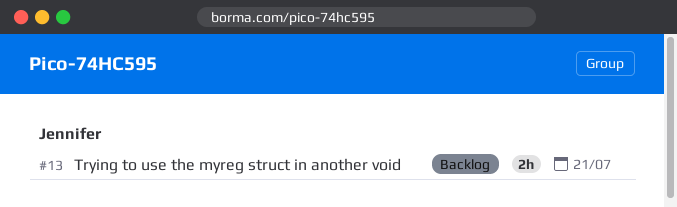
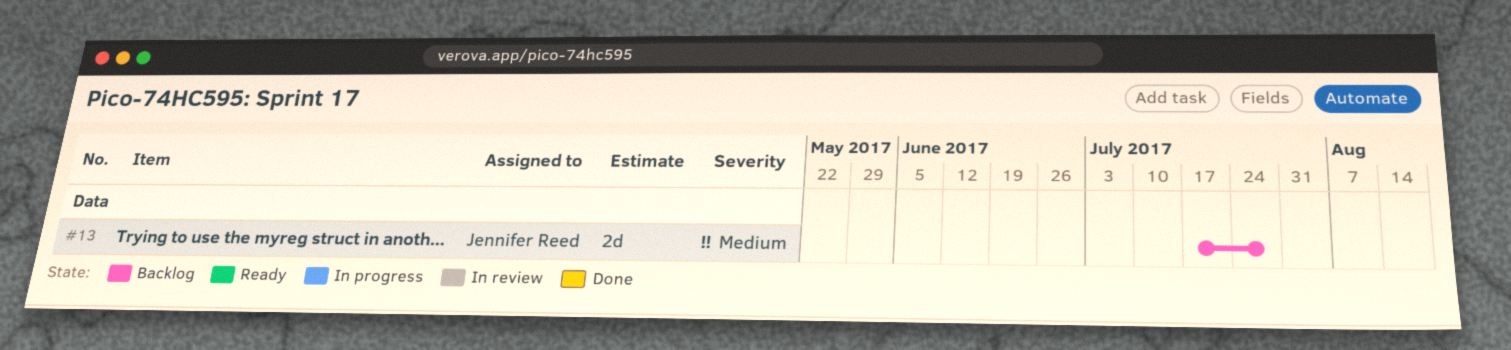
#13, estimate: 2h -> 2d
#13, due: Jul 21 -> Jul 28

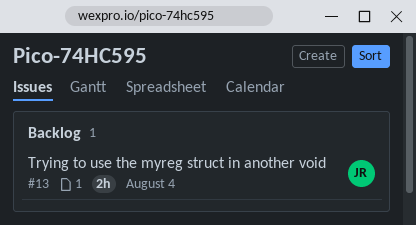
#13, estimate: 2d -> 2h
#13, due: Jul 28 -> Aug 4

